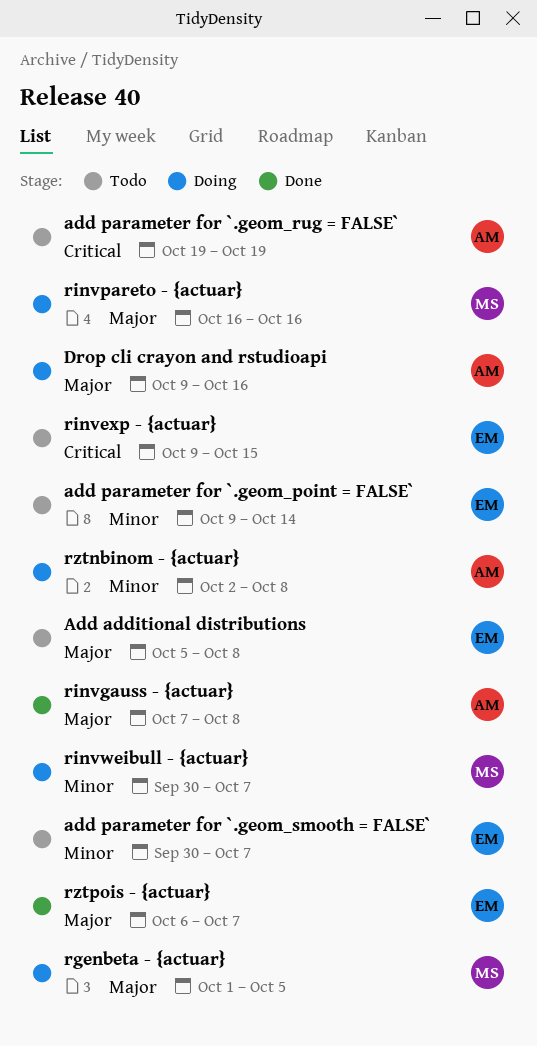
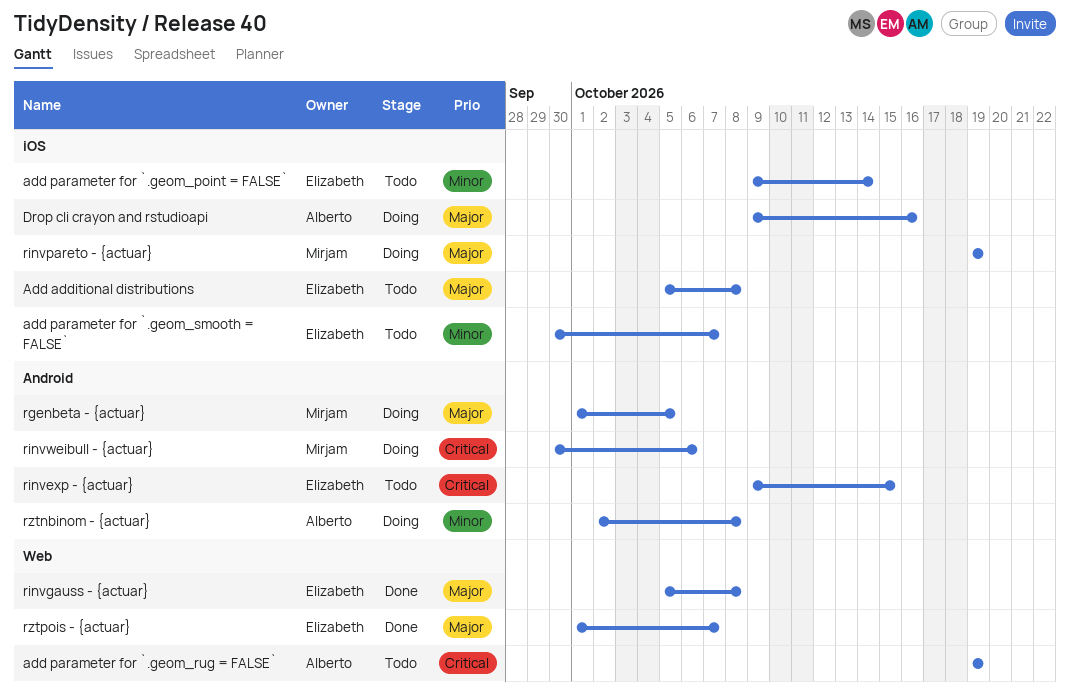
rinvgauss - {actuar}, owner: Alberto -> Elizabeth
rinvgauss - {actuar}, start: Oct 7 -> Oct 5
rinvpareto - {actuar}, start: Oct 16 -> Oct 19
rinvpareto - {actuar}, due: Oct 16 -> Oct 19
rinvweibull - {actuar}, priority: Minor -> Critical
rinvweibull - {actuar}, due: Oct 7 -> Oct 6
rztpois - {actuar}, start: Oct 6 -> Oct 1

